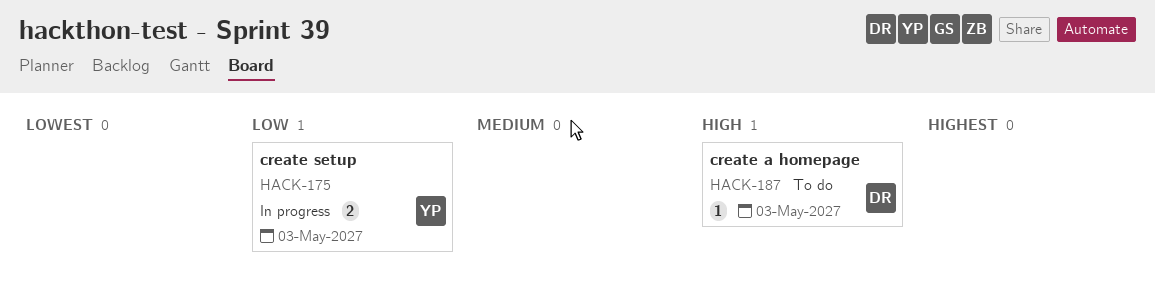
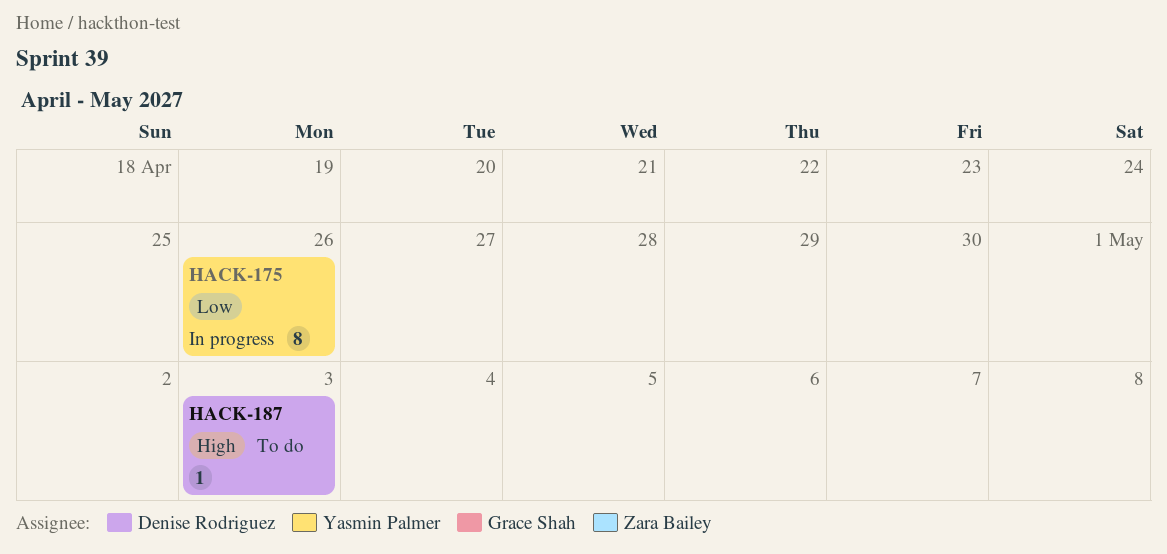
HACK-175, estimate: 2 -> 8
HACK-175, due: May 3 -> Apr 26

